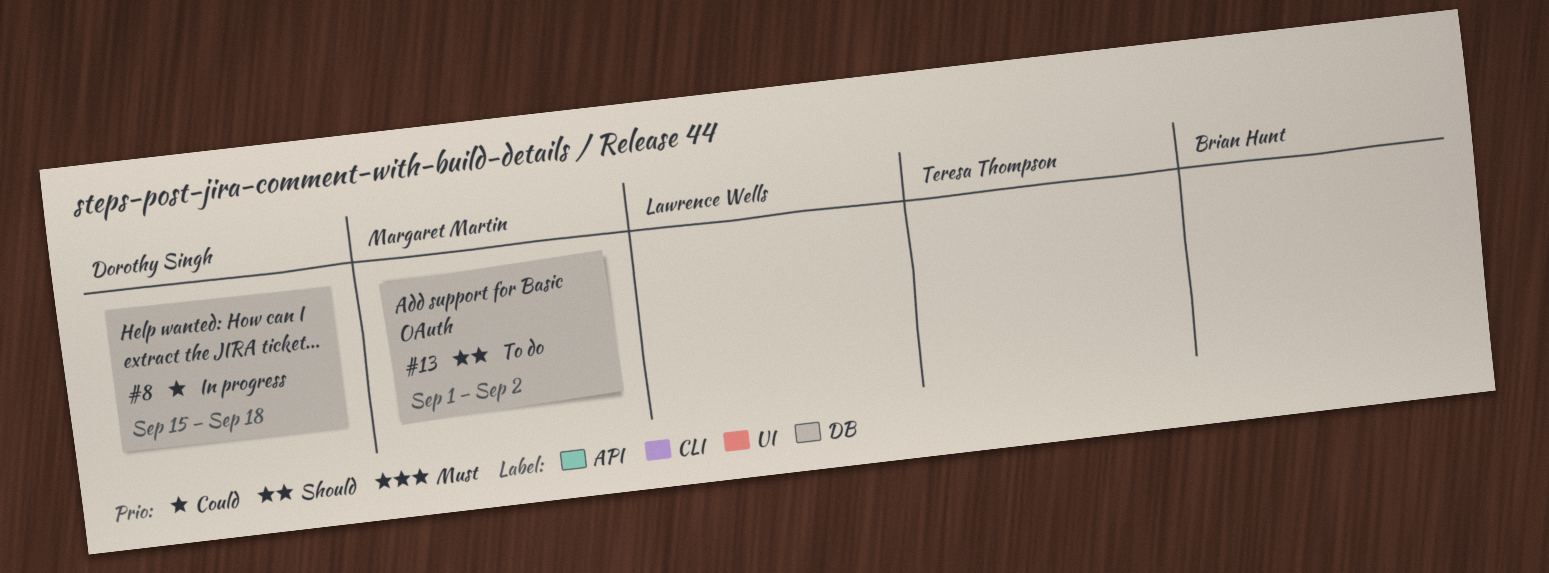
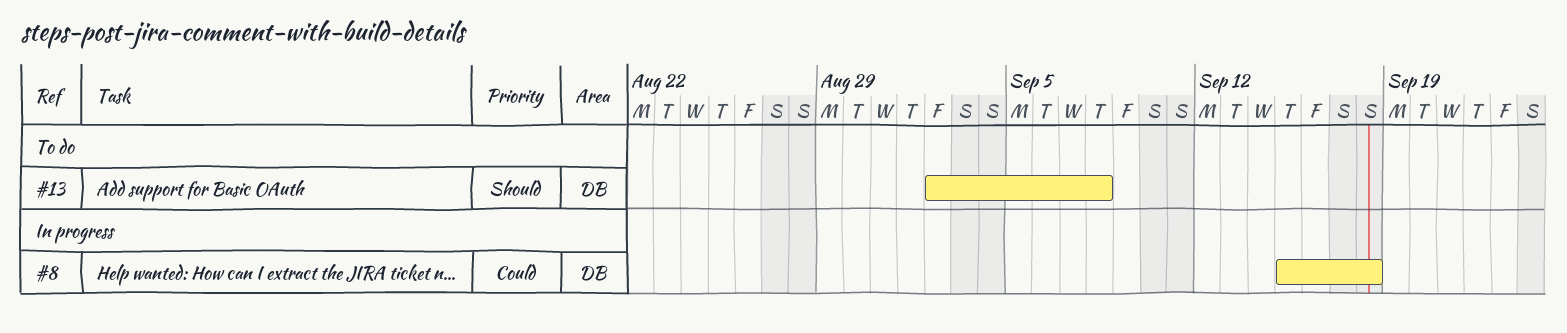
#13, start: Sep 1 -> Sep 2
#13, due: Sep 2 -> Sep 8

